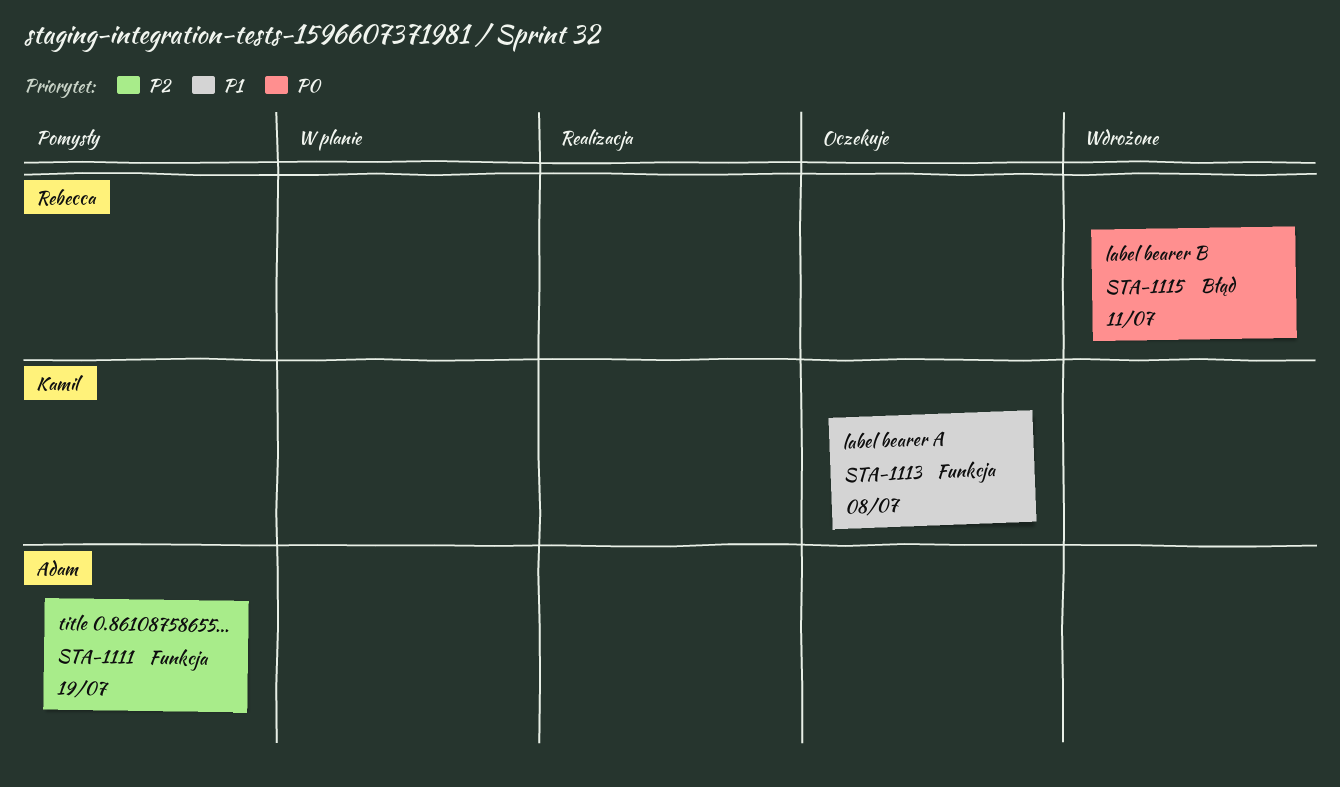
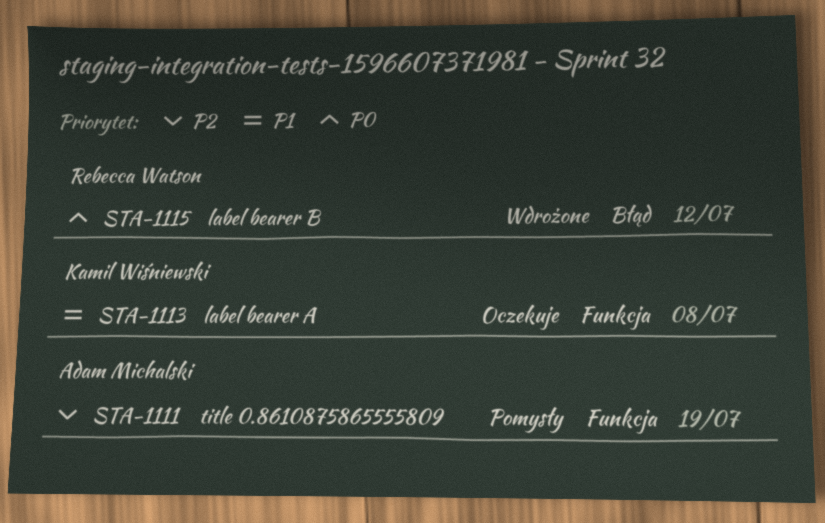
STA-1115, due: Jul 11 -> Jul 12

